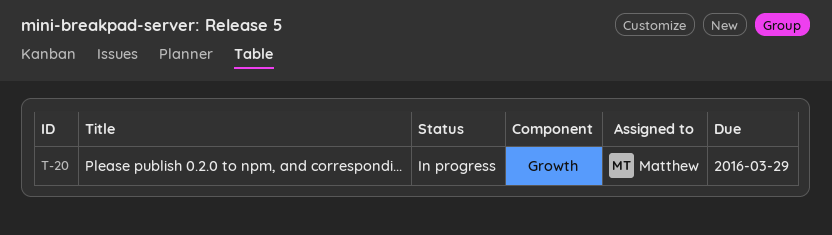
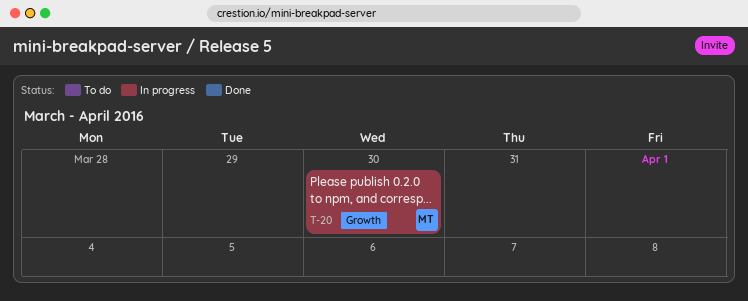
T-20, due: Mar 29 -> Mar 30

